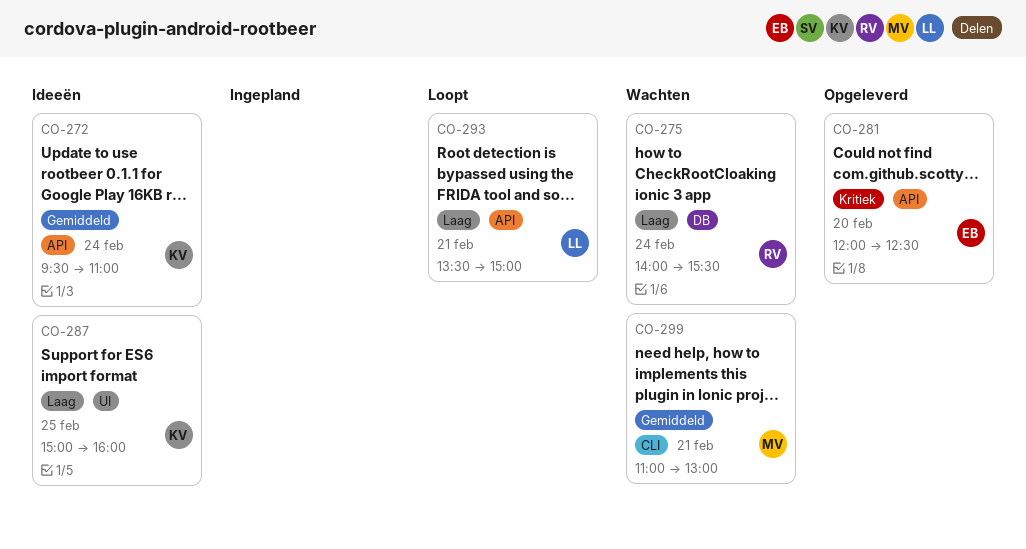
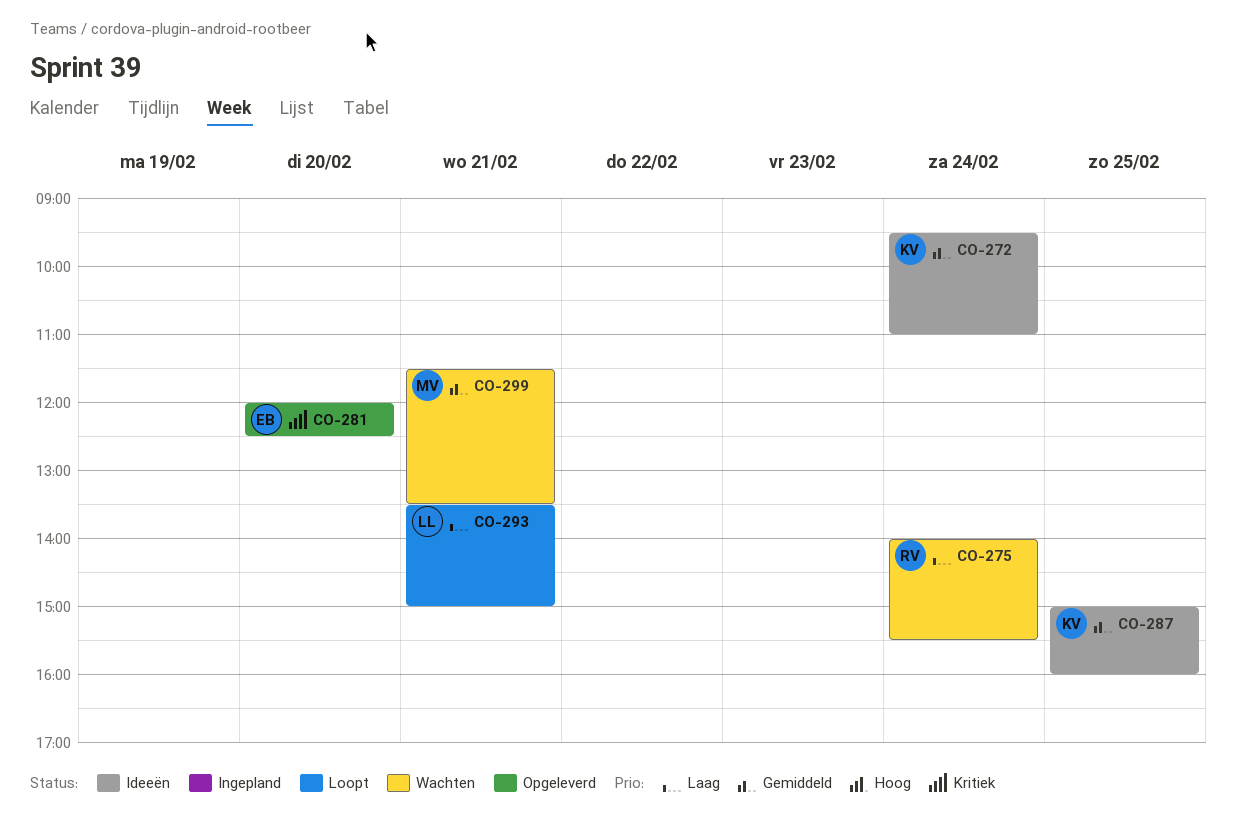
CO-287, priority: Laag -> Gemiddeld
CO-299, begins: 11:00 -> 11:30
CO-299, ends: 13:00 -> 13:30

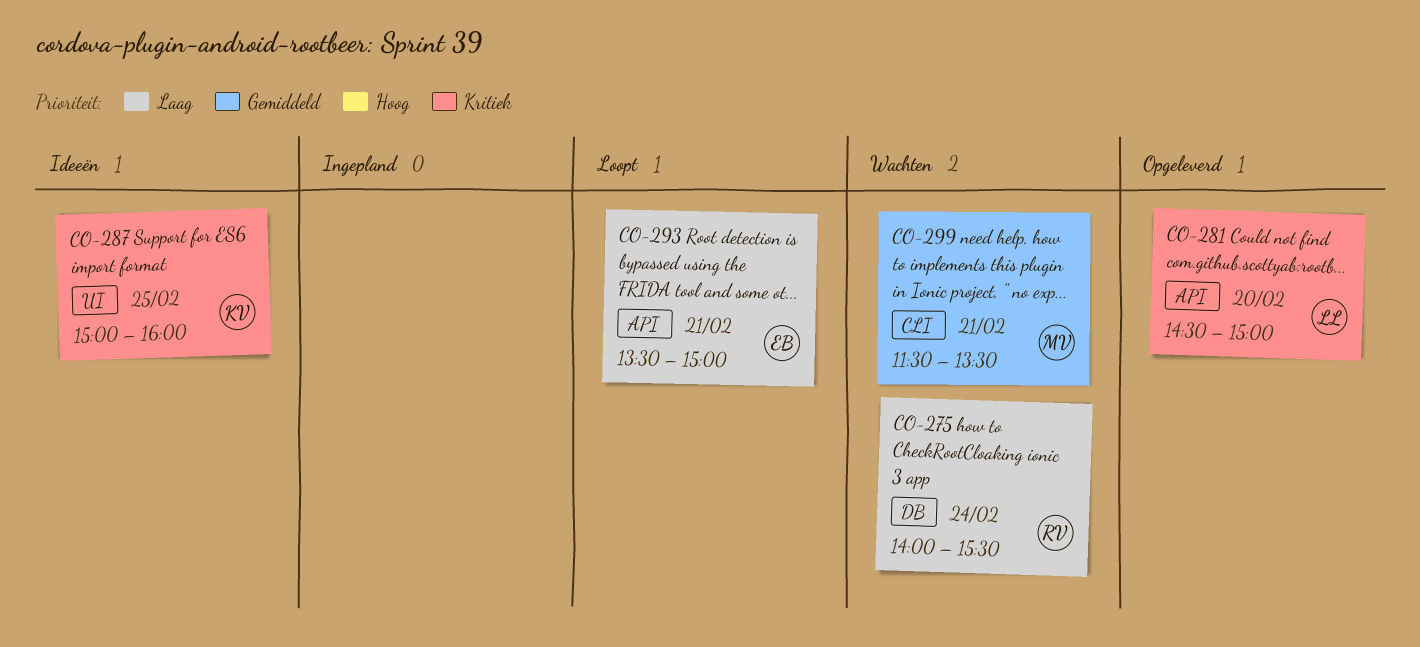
CO-272: present -> none
CO-281, owner: EB -> LL
CO-281, begins: 12:00 -> 14:30
CO-281, ends: 12:30 -> 15:00
CO-287, priority: Gemiddeld -> Kritiek
CO-293, owner: LL -> EB

